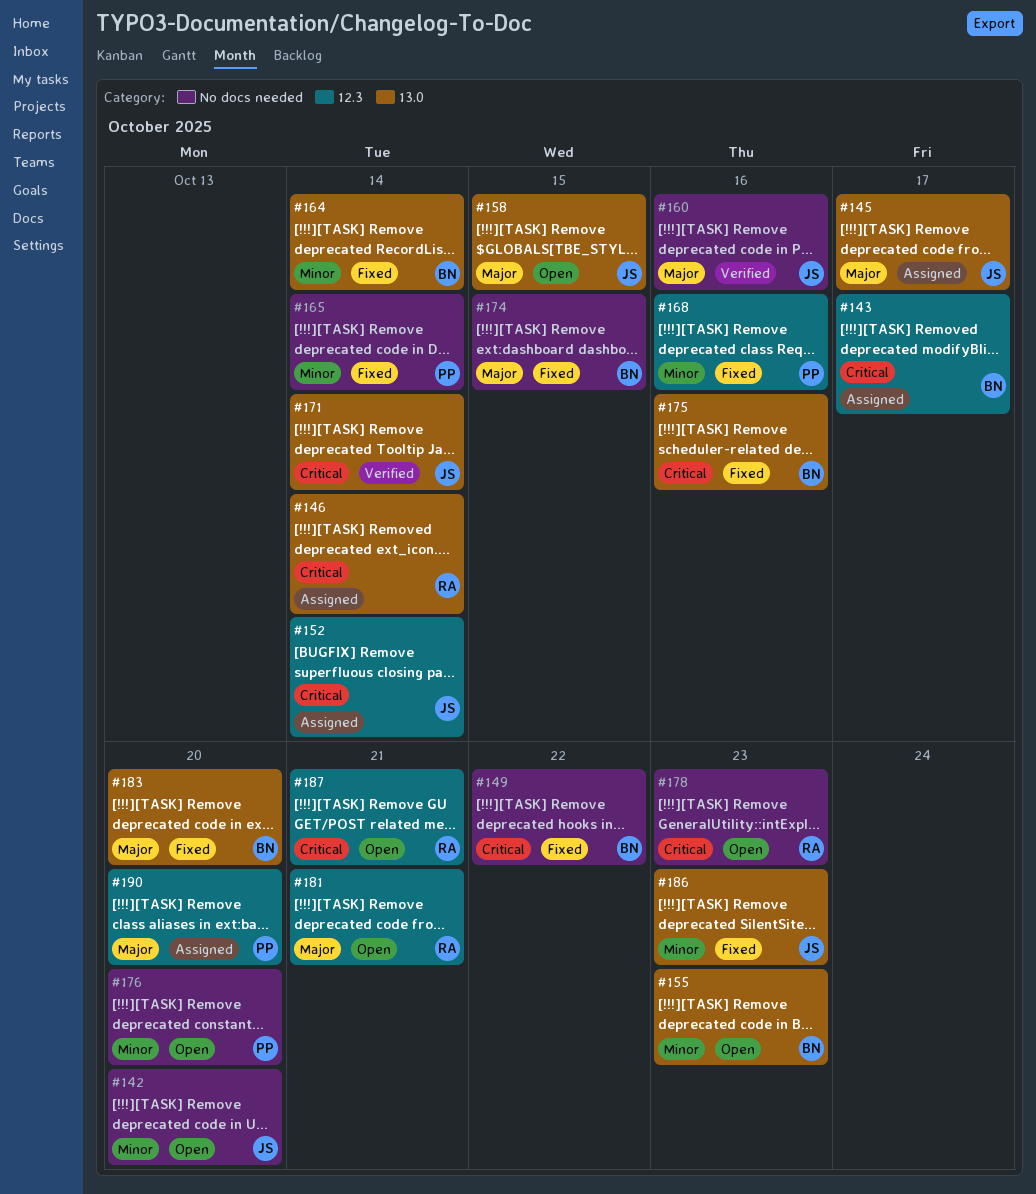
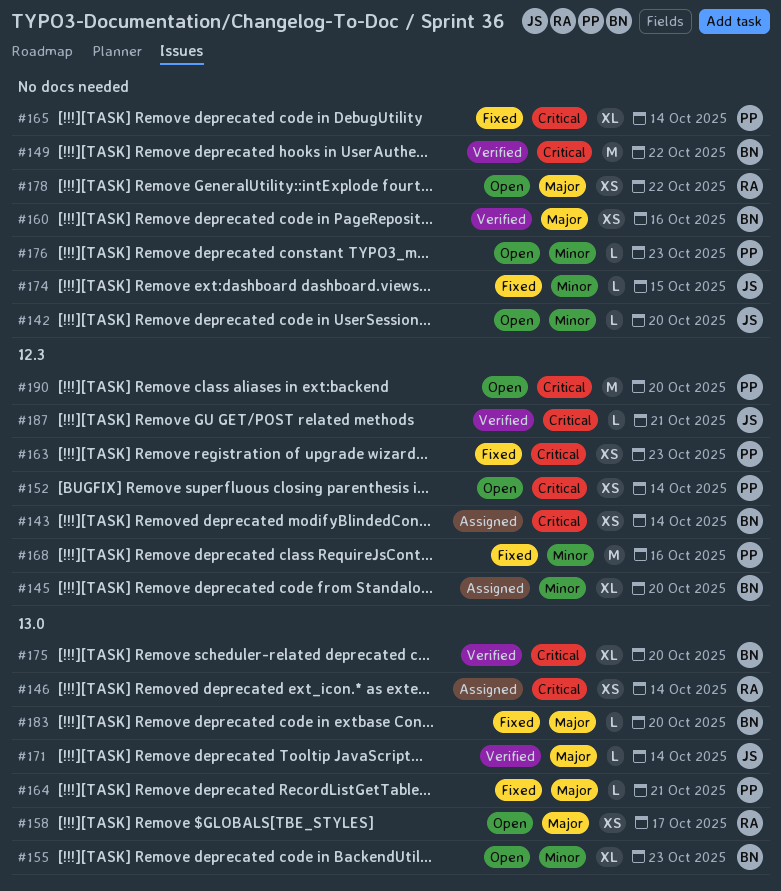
#143, due: Oct 17 -> Oct 14
#145, owner: JS -> BN
#145, priority: Major -> Minor
#145, label: 13.0 -> 12.3
#145, due: Oct 17 -> Oct 20
#149, status: Fixed -> Verified
#152, status: Assigned -> Open
#152, owner: JS -> PP
#158, owner: JS -> RA
#158, due: Oct 15 -> Oct 17
#160, owner: JS -> BN
#163: none -> present
#164, owner: BN -> PP
#164, priority: Minor -> Major
#164, due: Oct 14 -> Oct 21
#165, priority: Minor -> Critical
#171, priority: Critical -> Major
#174, owner: BN -> JS
#174, priority: Major -> Minor
#175, status: Fixed -> Verified
#175, due: Oct 16 -> Oct 20
#176, due: Oct 20 -> Oct 23
#178, priority: Critical -> Major
#178, due: Oct 23 -> Oct 22
#181: present -> none
#186: present -> none
#187, status: Open -> Verified
#187, owner: RA -> JS
#190, status: Assigned -> Open
#190, priority: Major -> Critical

